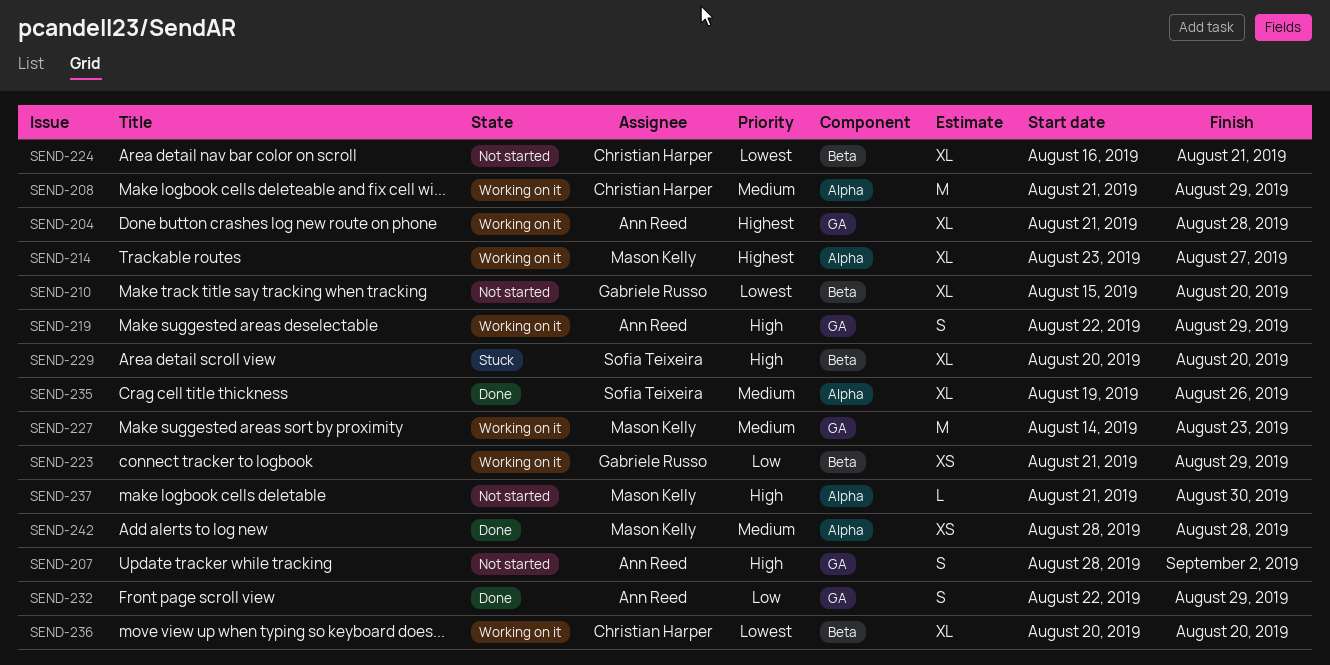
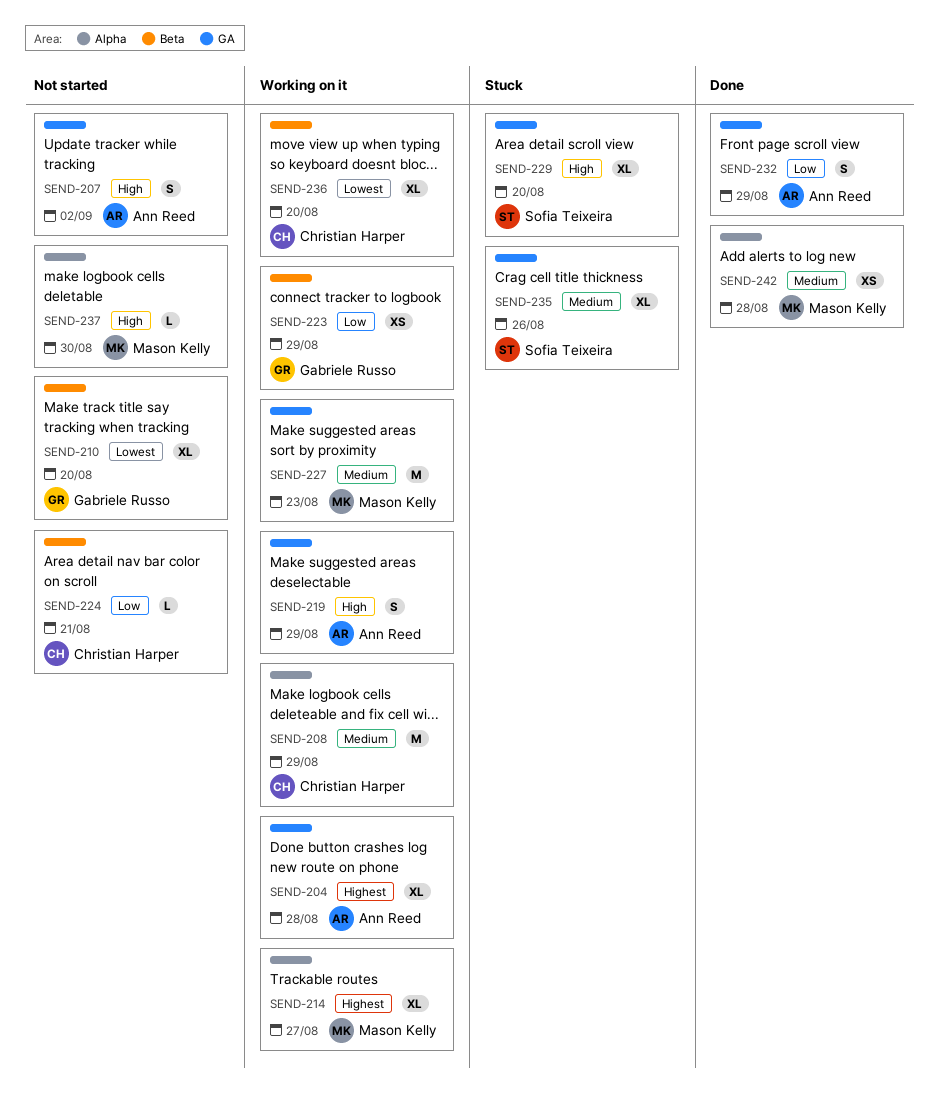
SEND-224, priority: Lowest -> Low
SEND-224, estimate: XL -> L
SEND-229, label: Beta -> GA
SEND-235, status: Done -> Stuck
SEND-235, label: Alpha -> GA

